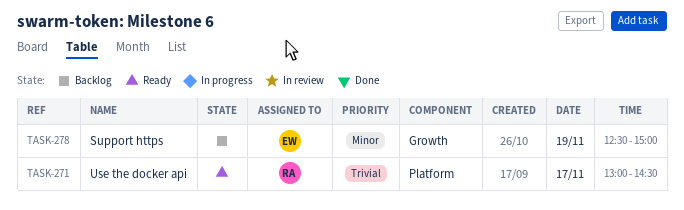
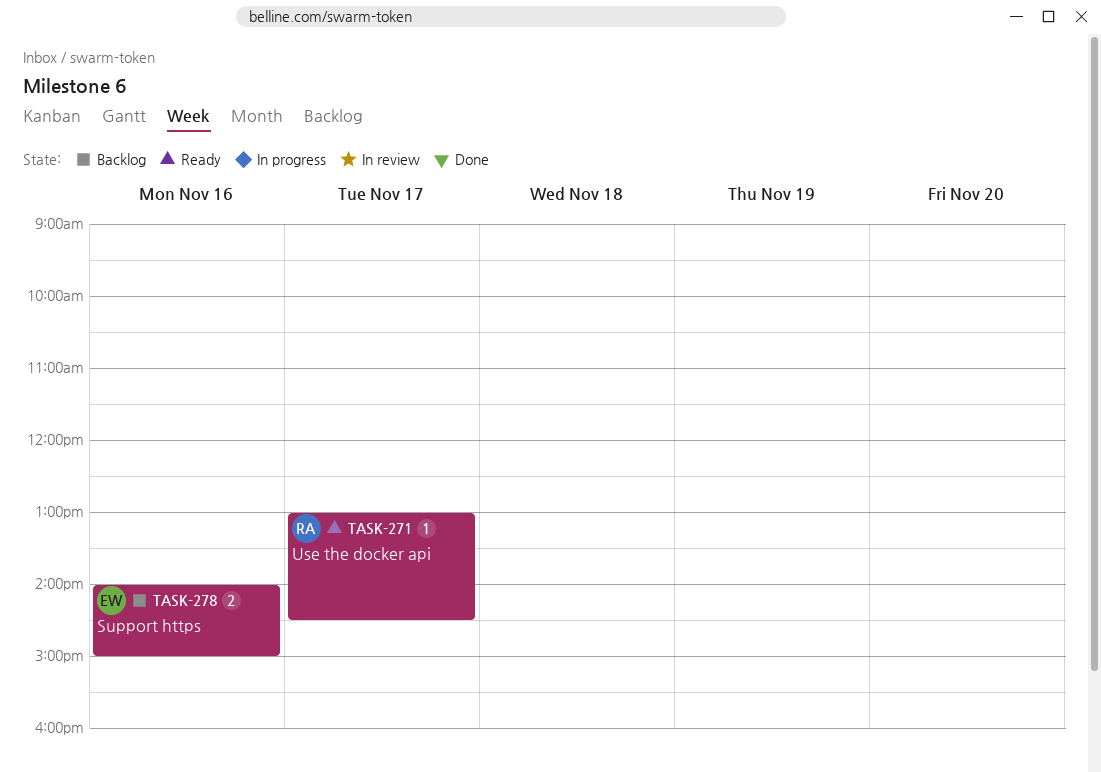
TASK-278, day: Nov 19 -> Nov 16
TASK-278, begins: 12:30 -> 14:00

